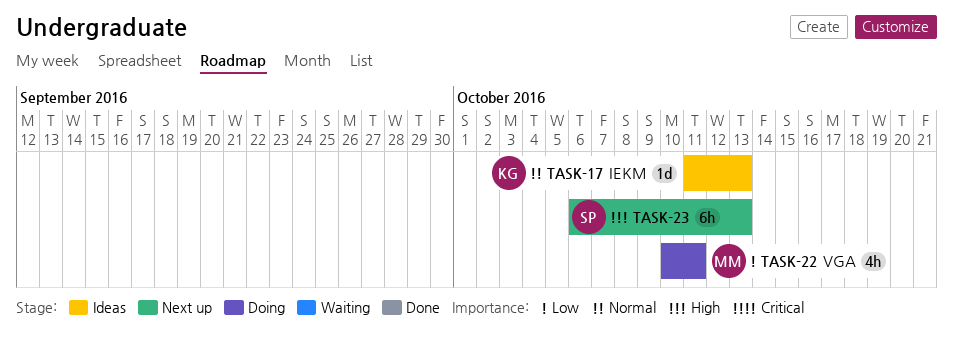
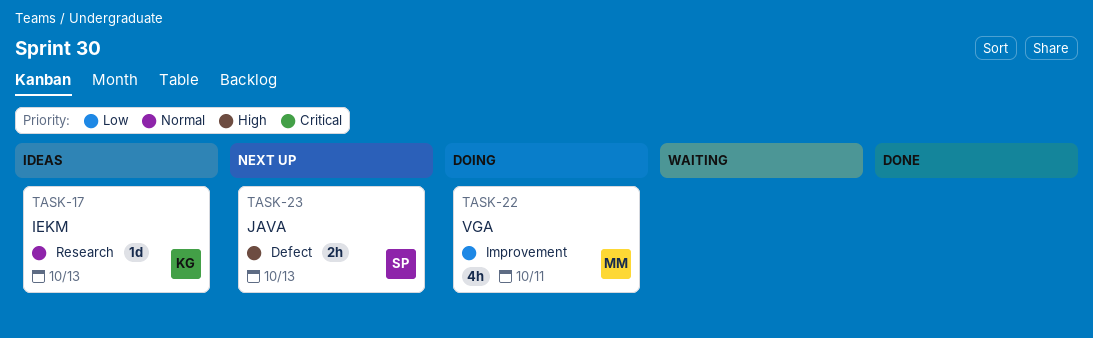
TASK-23, estimate: 6h -> 2h

